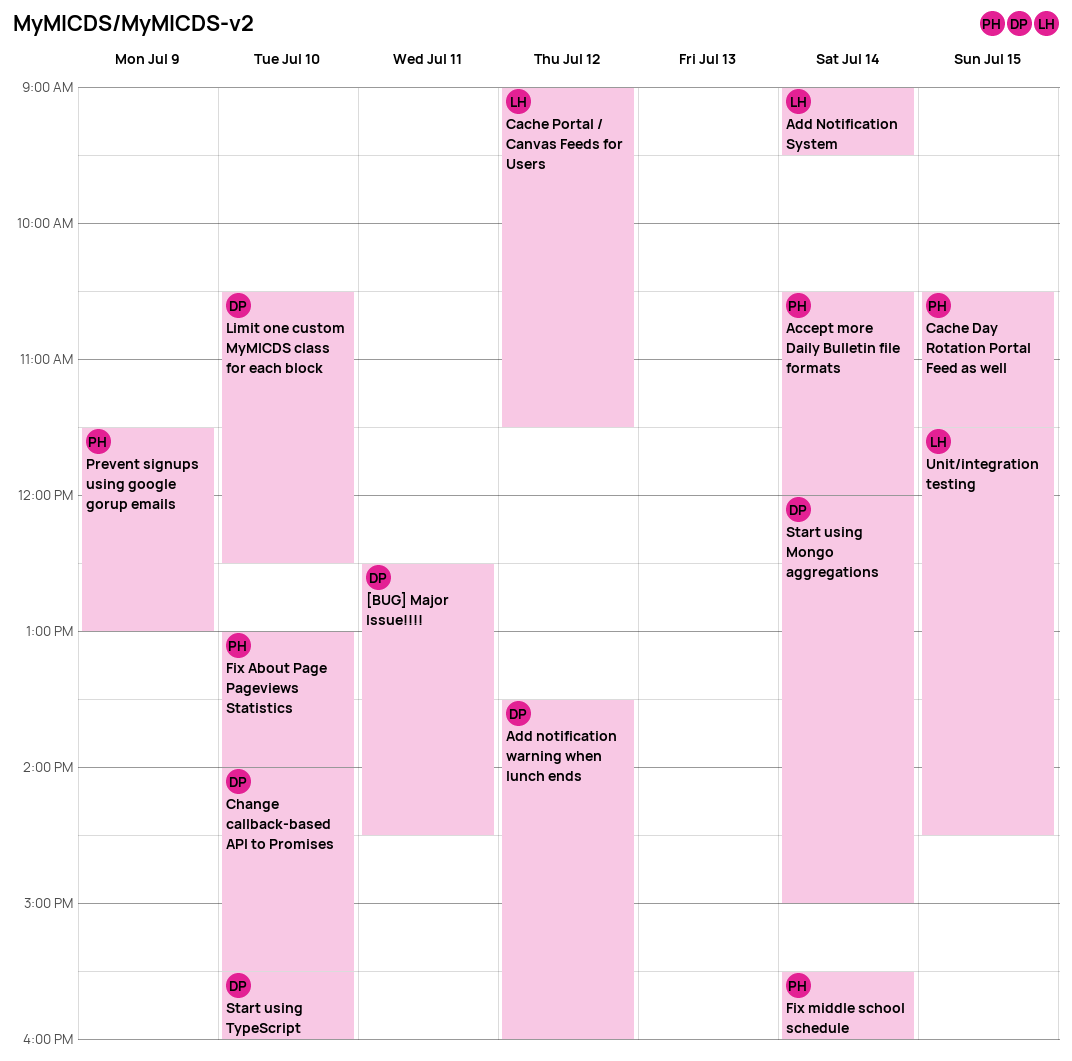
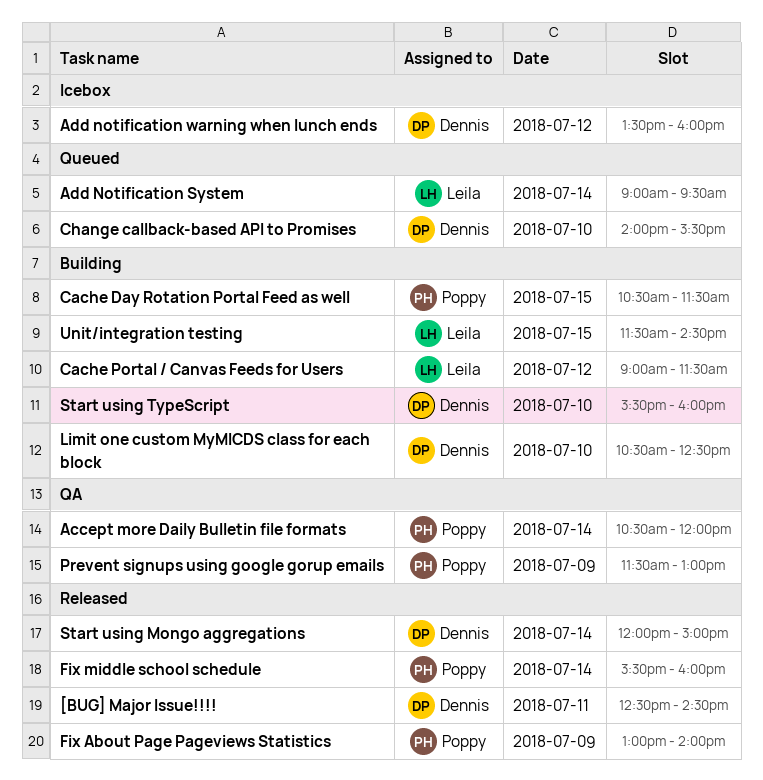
Fix About Page Pageviews Statistics, day: Jul 10 -> Jul 9

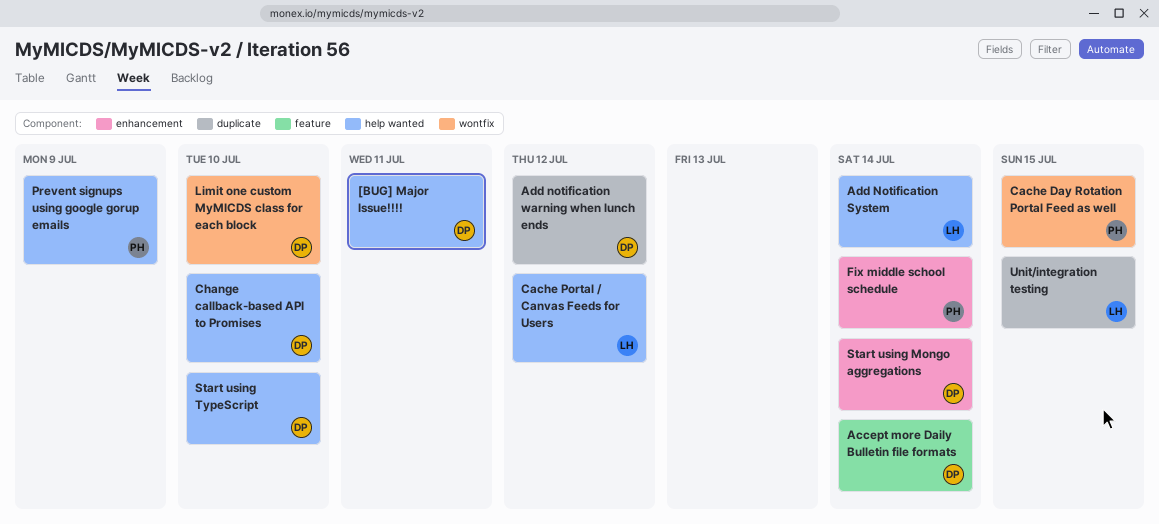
Accept more Daily Bulletin file formats, owner: Poppy -> Dennis
Fix About Page Pageviews Statistics: present -> none

